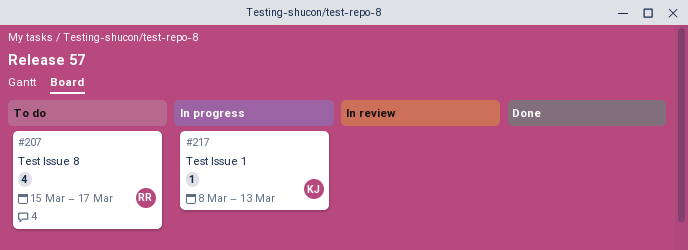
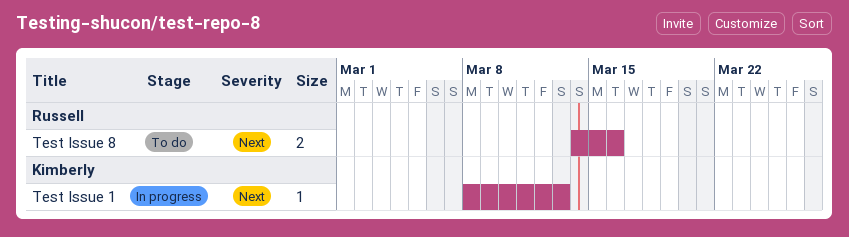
Test Issue 8, estimate: 4 -> 2
Test Issue 8, start: Mar 15 -> Mar 14
Test Issue 8, due: Mar 17 -> Mar 16

